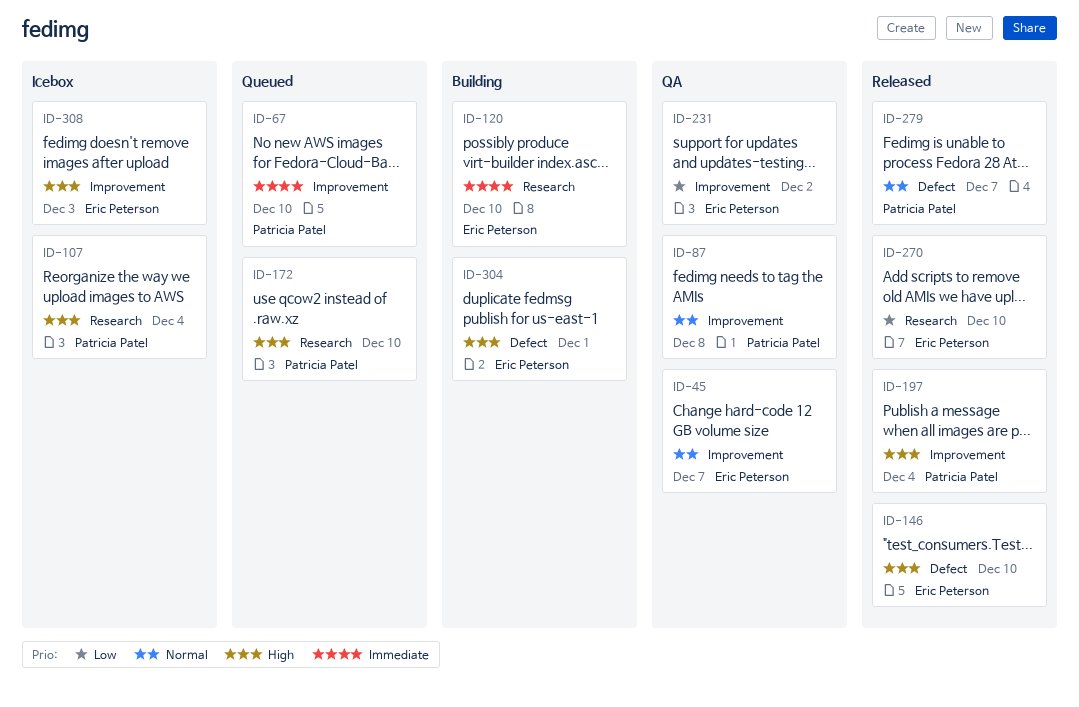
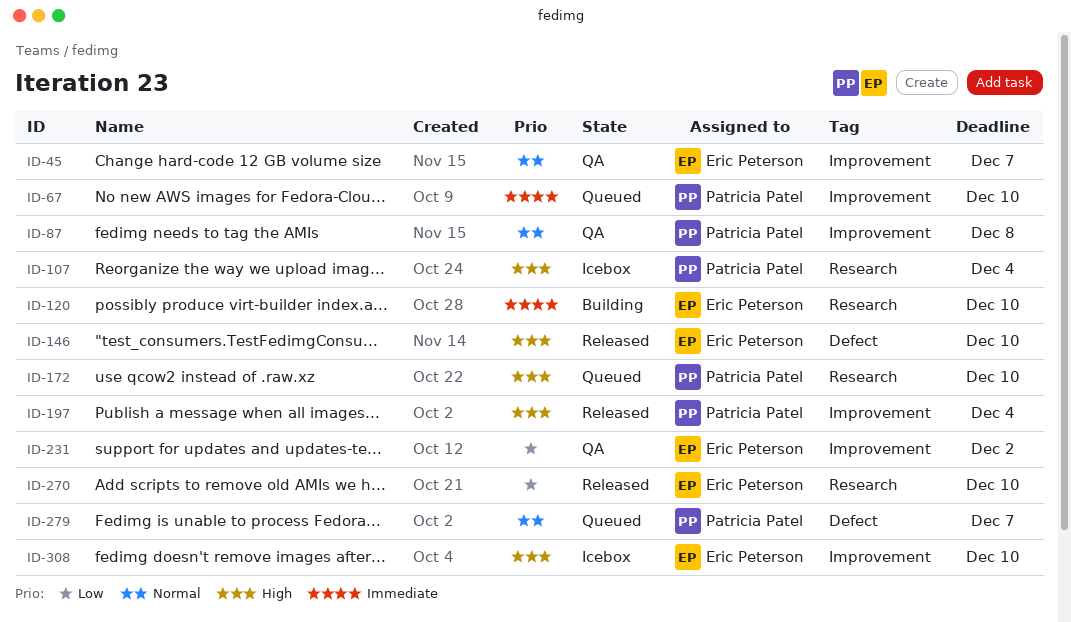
ID-279, status: Released -> Queued
ID-304: present -> none
ID-308, due: Dec 3 -> Dec 10

